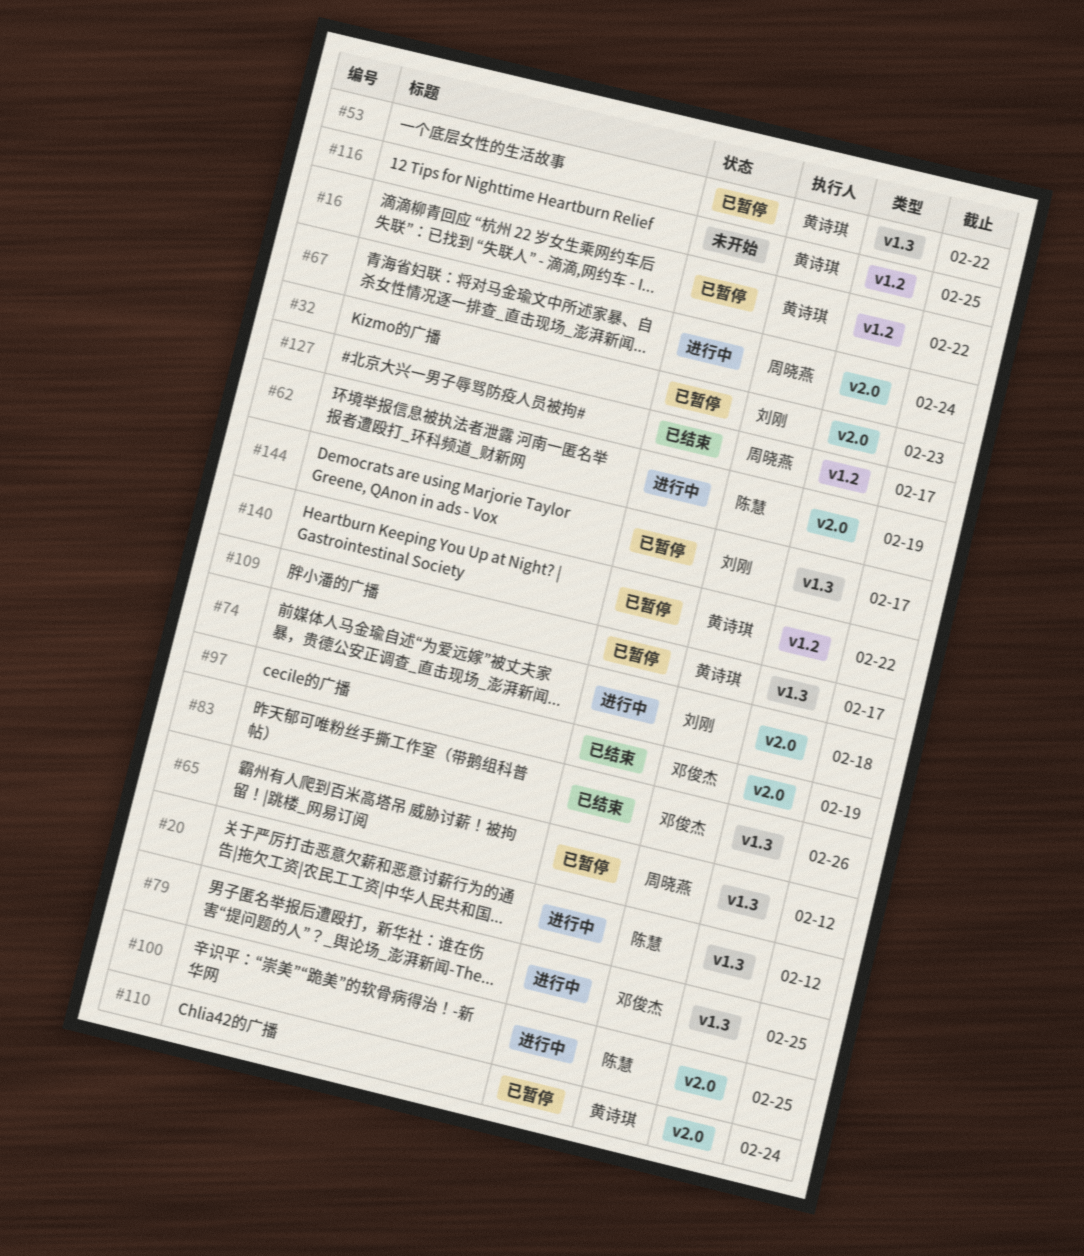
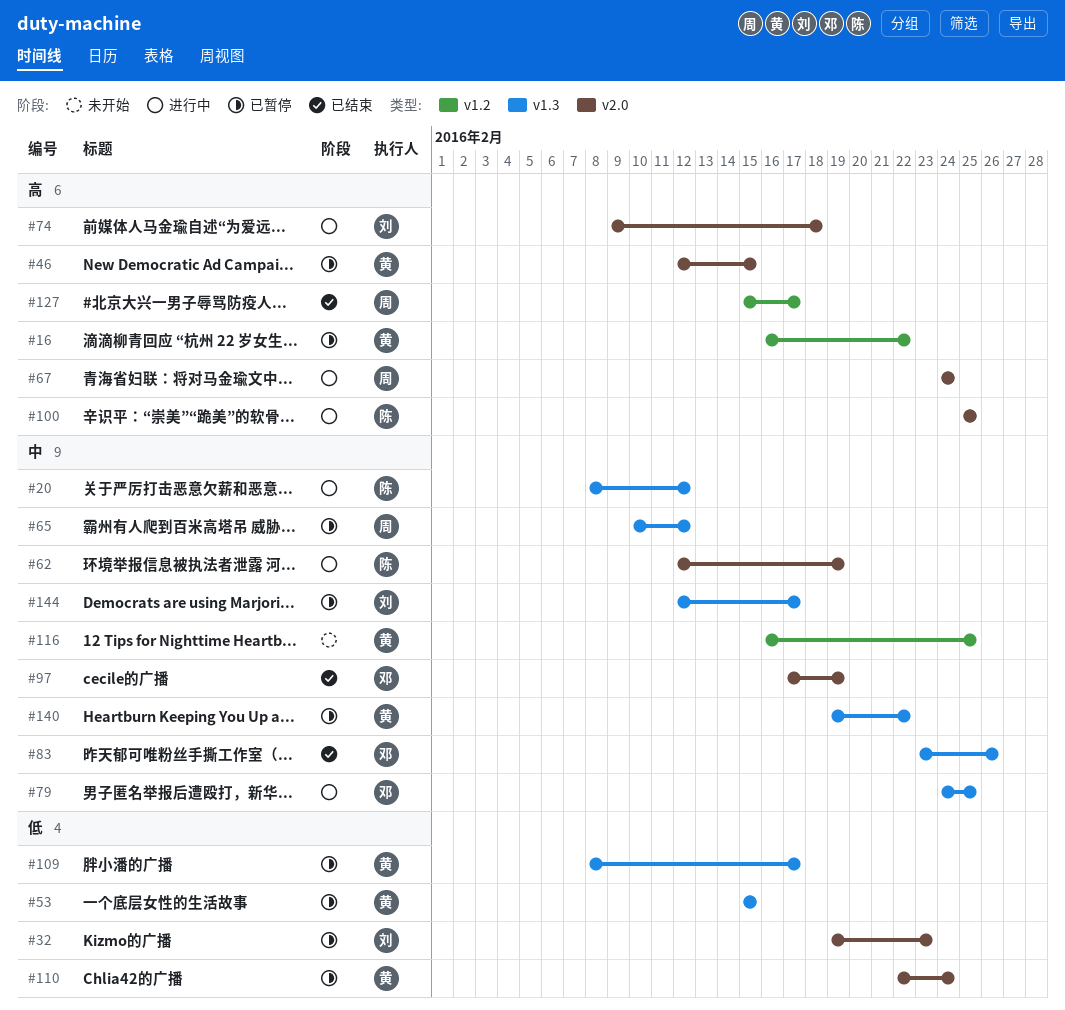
#46: none -> present
#53, due: Feb 22 -> Feb 15
#140, label: v1.2 -> v1.3

